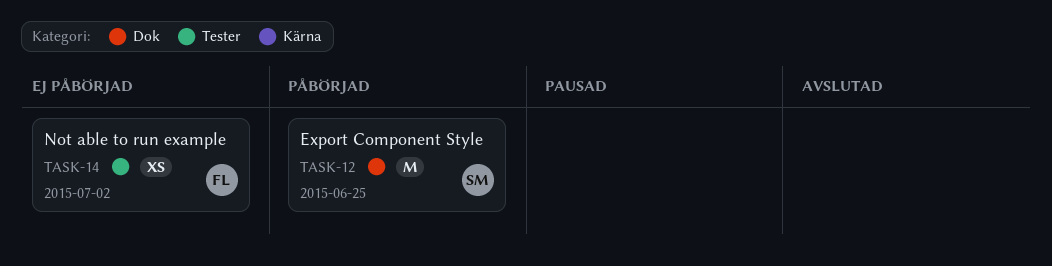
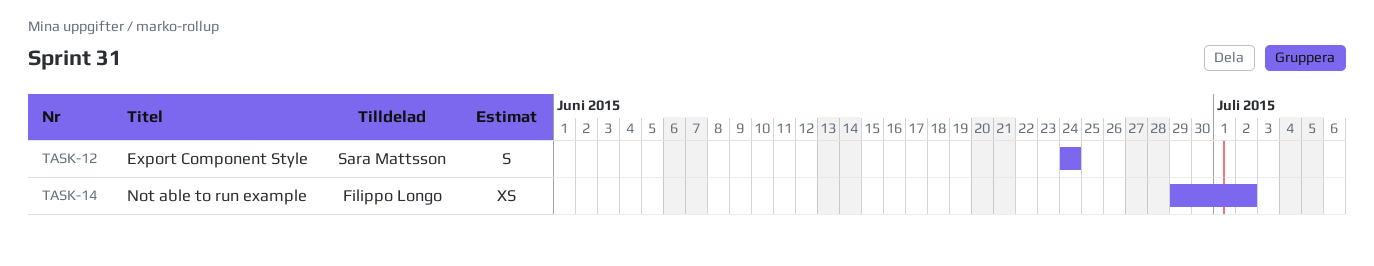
TASK-12, estimate: M -> S
TASK-12, due: Jun 25 -> Jun 24

